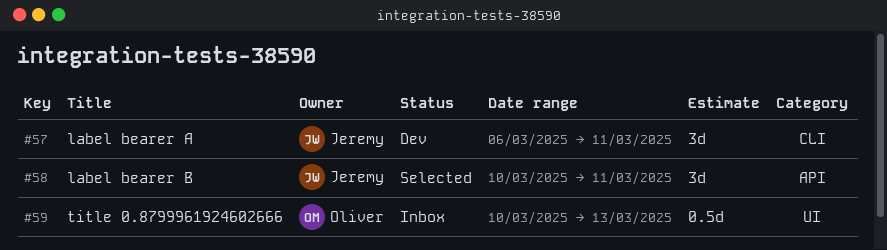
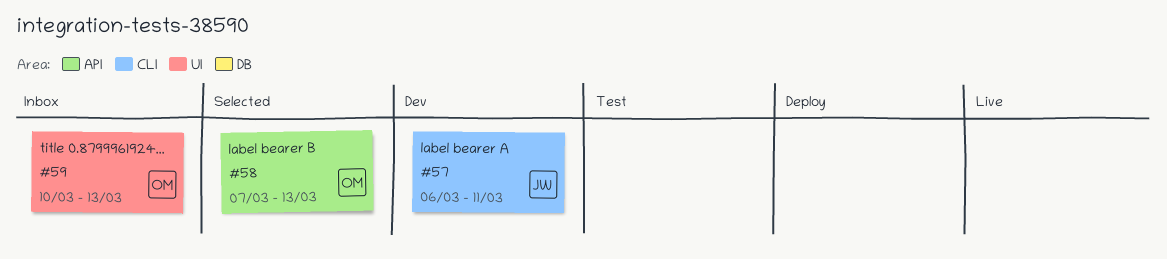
#58, owner: Jeremy -> Oliver
#58, start: Mar 10 -> Mar 7
#58, due: Mar 11 -> Mar 13

